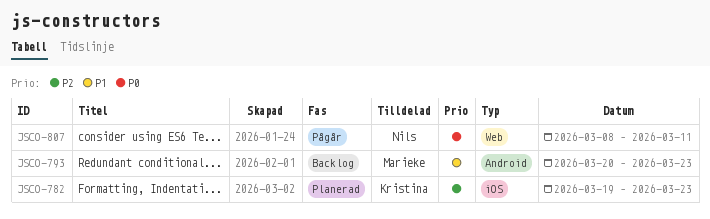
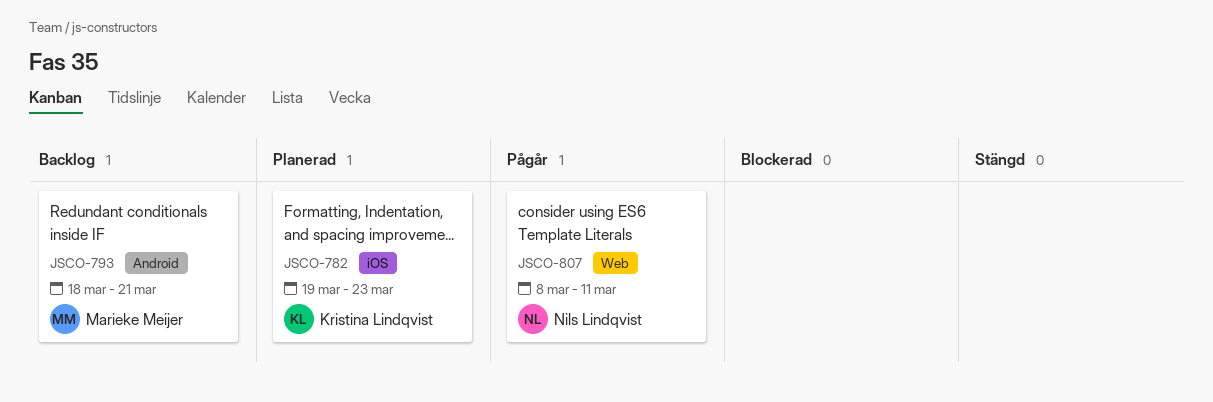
JSCO-793, start: Mar 20 -> Mar 18
JSCO-793, due: Mar 23 -> Mar 21

